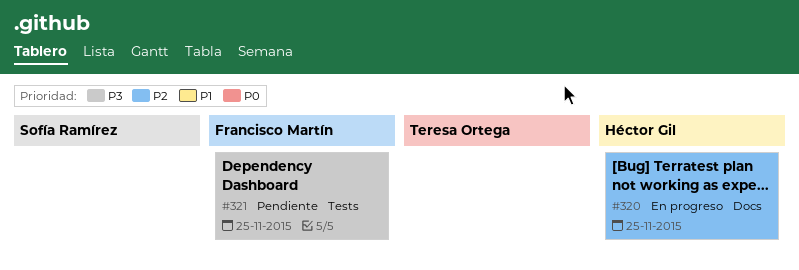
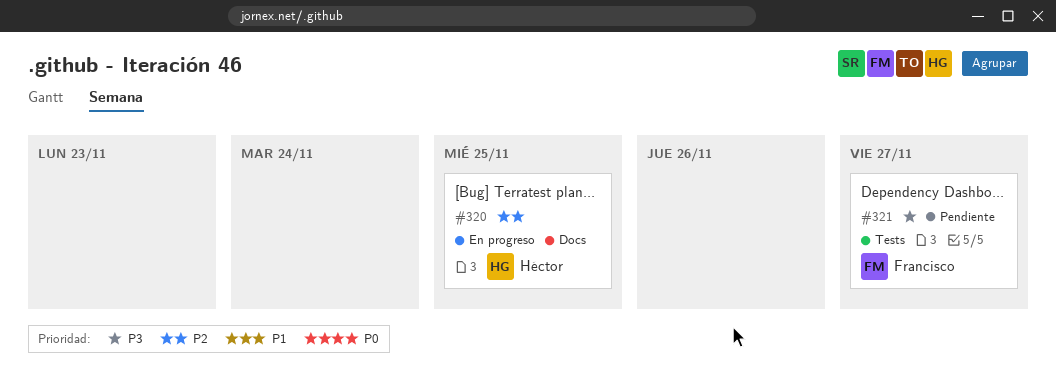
#321, due: Nov 25 -> Nov 27

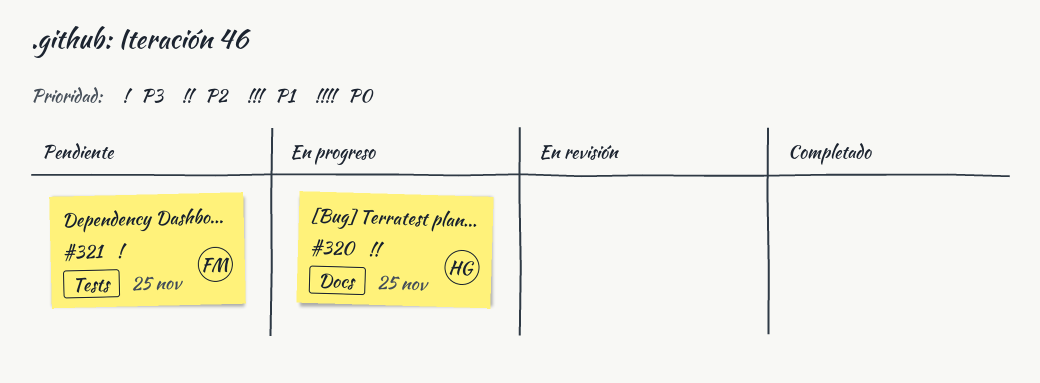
#321, due: Nov 27 -> Nov 25

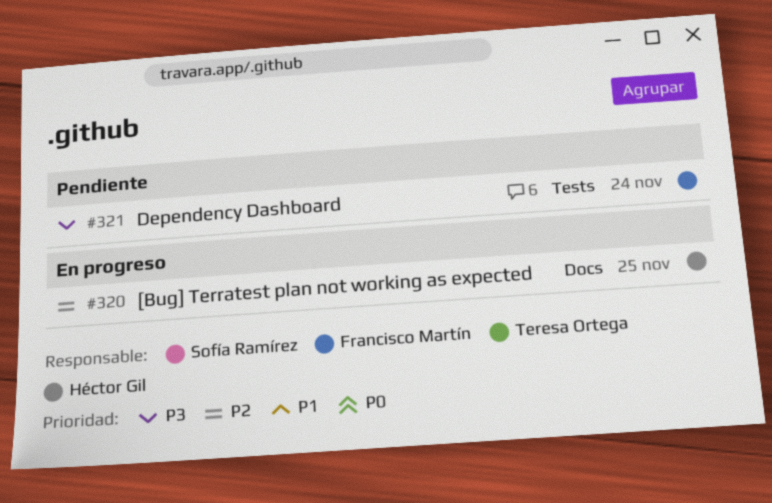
#321, due: Nov 25 -> Nov 24

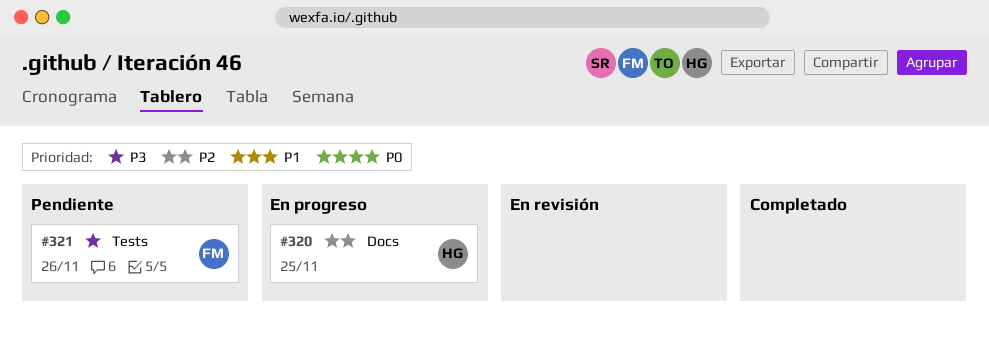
#321, due: Nov 24 -> Nov 26

